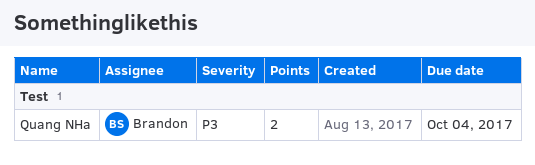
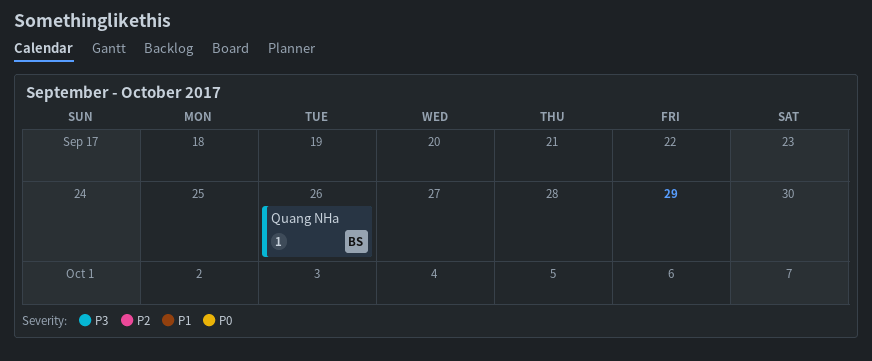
Quang NHa, estimate: 2 -> 1
Quang NHa, due: Oct 4 -> Sep 26

